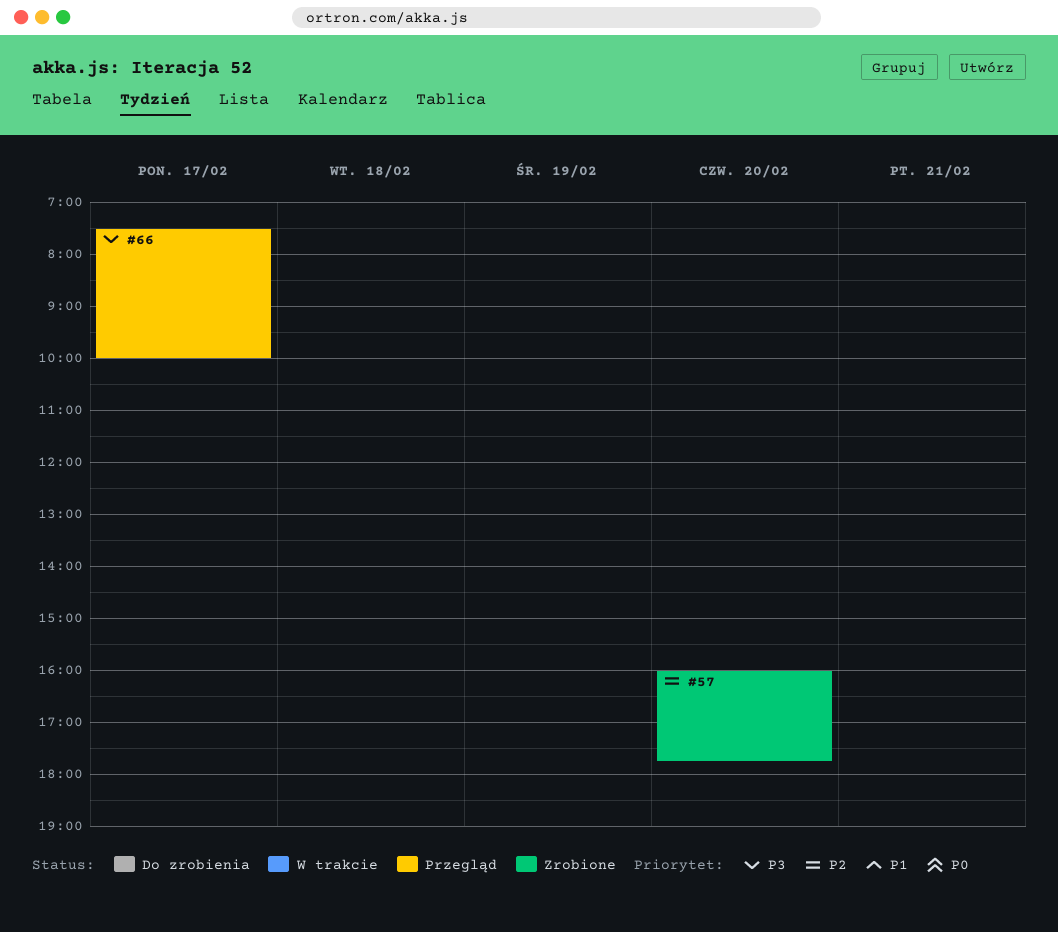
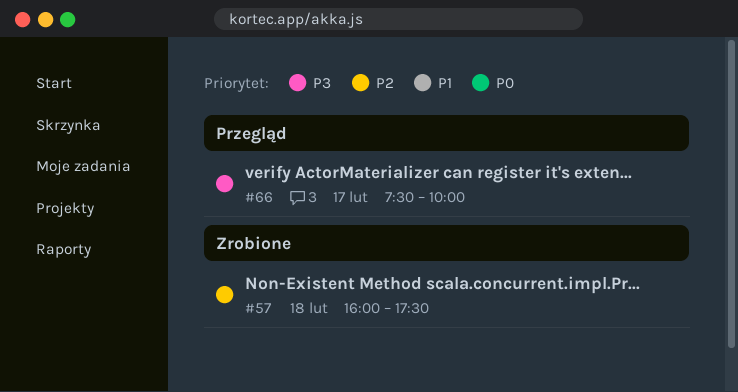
#57, day: Feb 20 -> Feb 18
#57, ends: 17:45 -> 17:30

